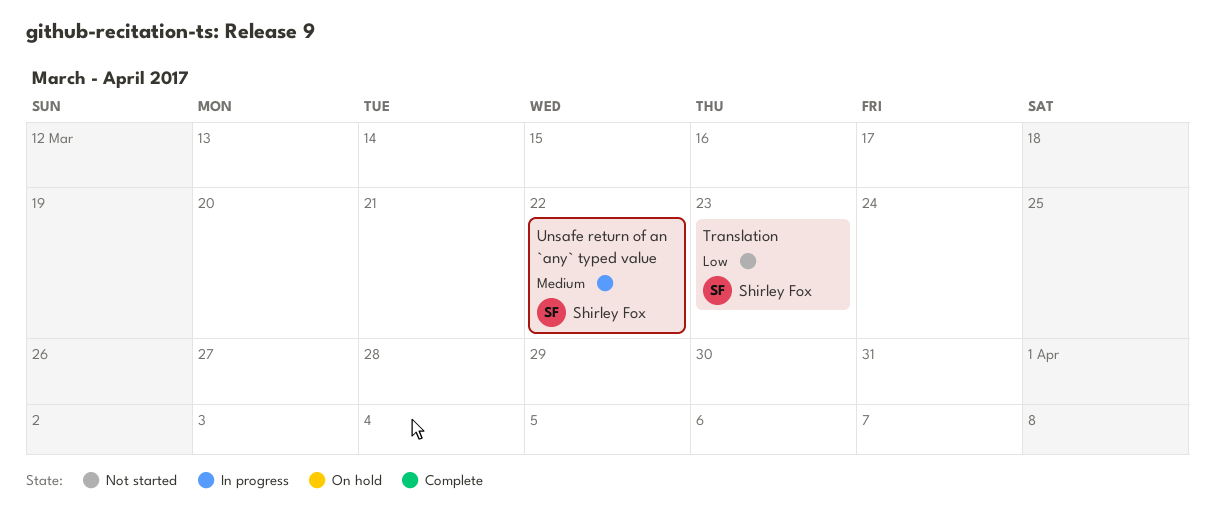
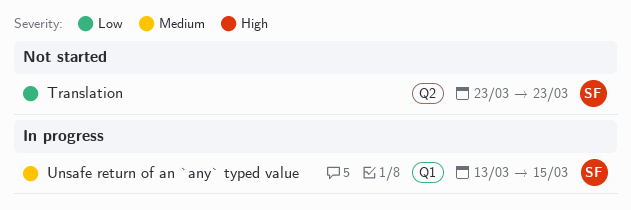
Unsafe return of an `any` typed value, due: Mar 22 -> Mar 15

